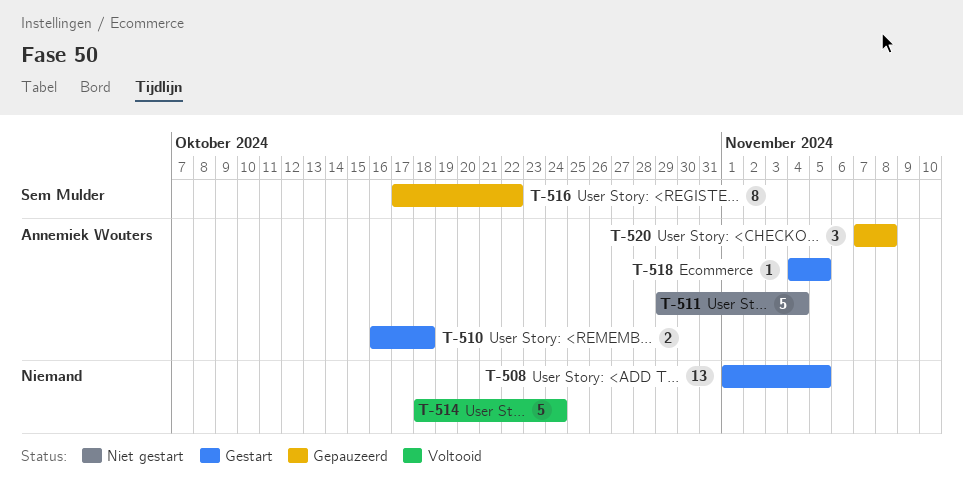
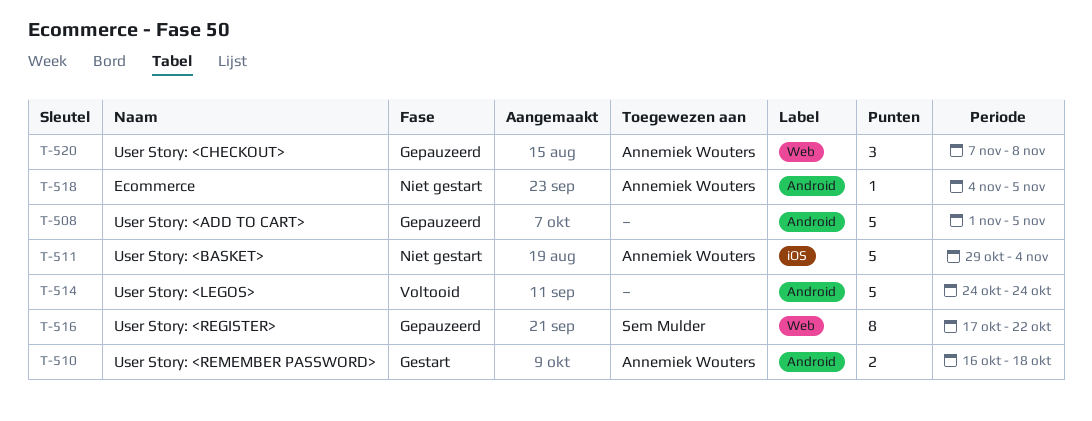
T-508, status: Gestart -> Gepauzeerd
T-508, estimate: 13 -> 5
T-514, start: Oct 18 -> Oct 24
T-518, status: Gestart -> Niet gestart

